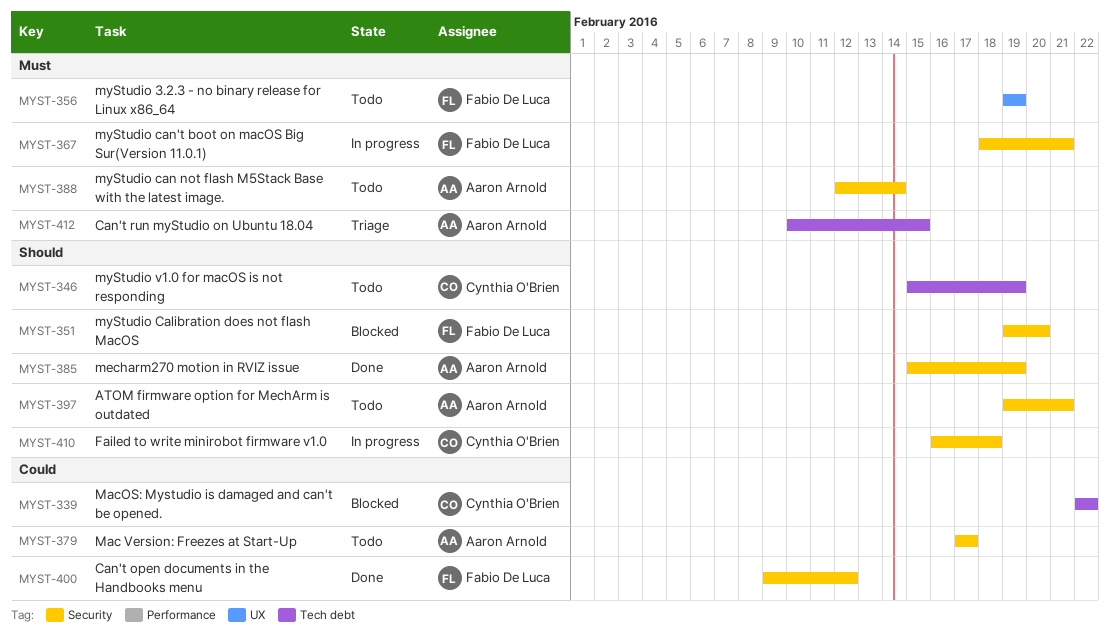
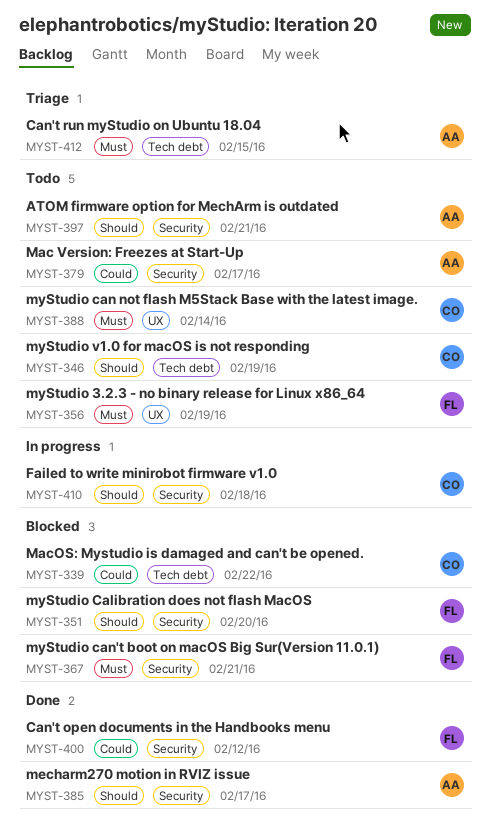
MYST-367, status: In progress -> Blocked
MYST-385, due: Feb 19 -> Feb 17
MYST-388, owner: Aaron Arnold -> Cynthia O'Brien
MYST-388, label: Security -> UX

